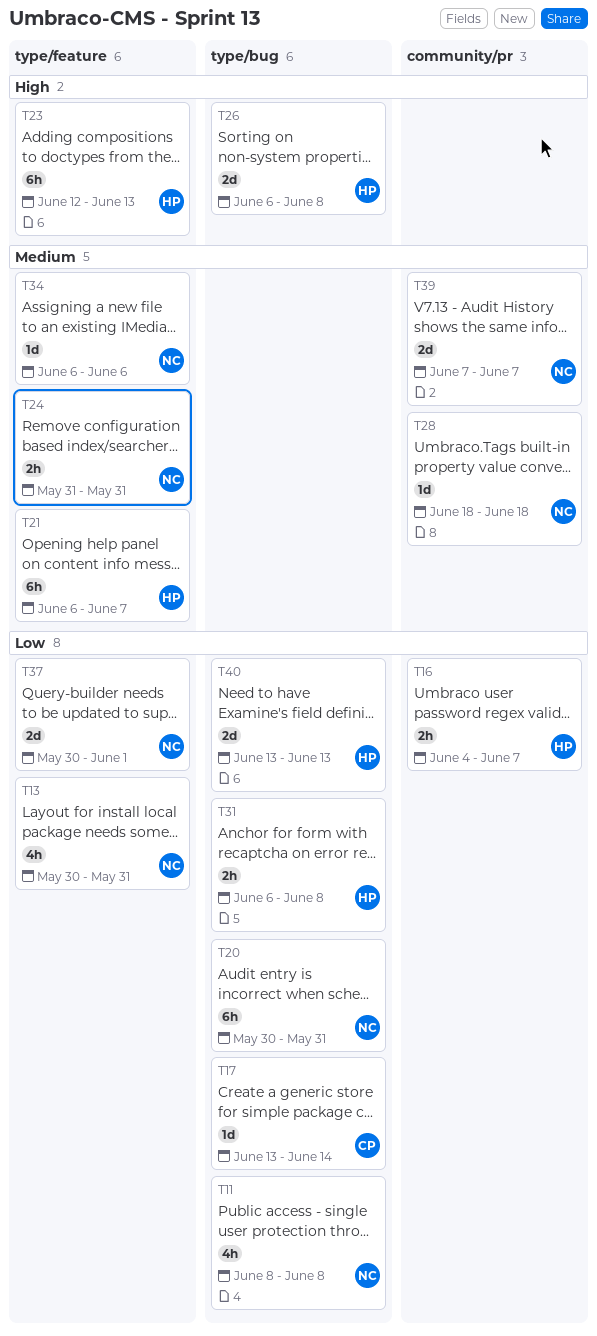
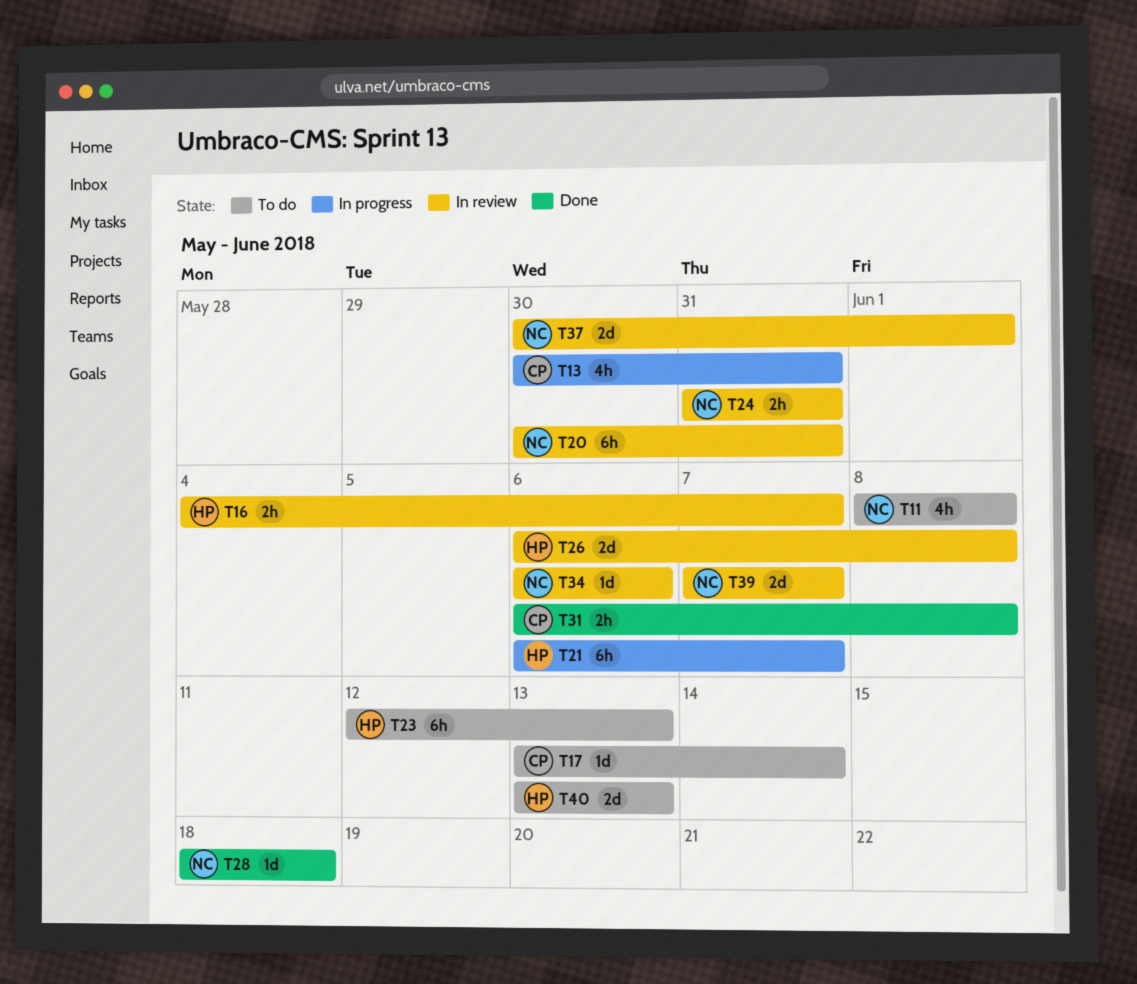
T13, owner: NC -> CP
T31, owner: HP -> CP

